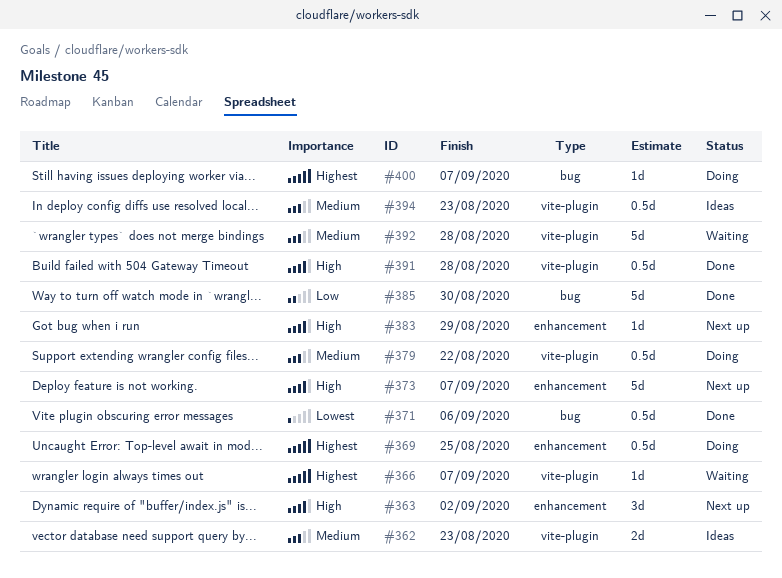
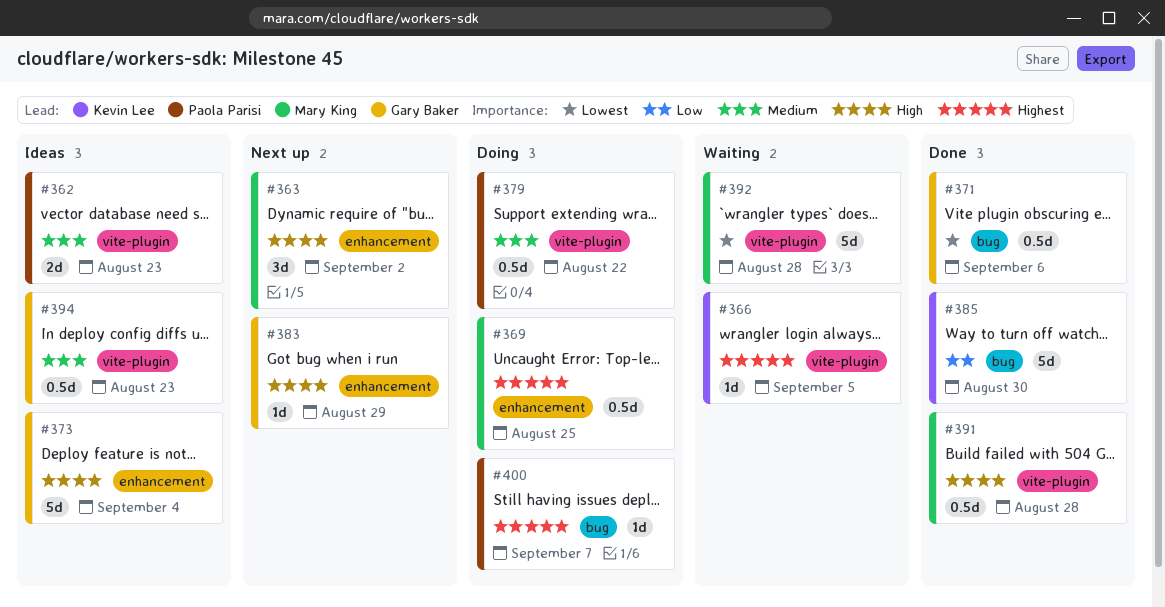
#366, due: Sep 7 -> Sep 5
#373, status: Next up -> Ideas
#373, due: Sep 7 -> Sep 4
#392, priority: Medium -> Lowest

